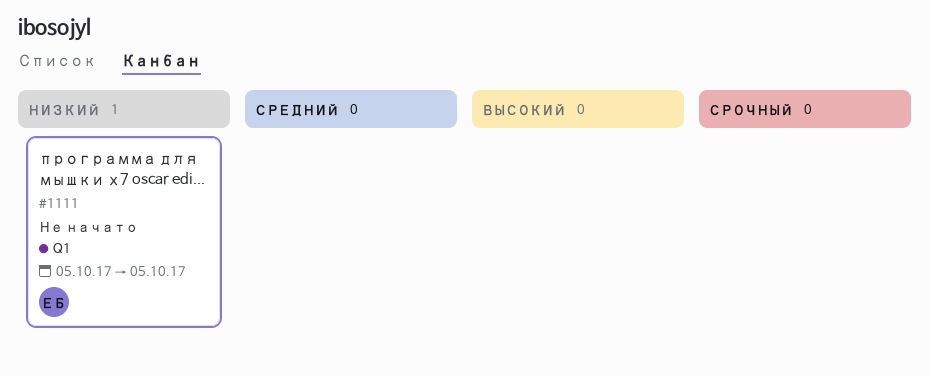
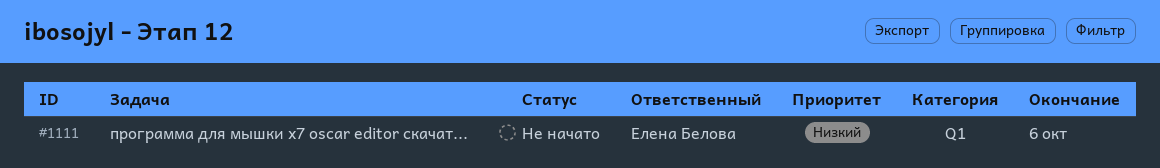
#1111, due: Oct 5 -> Oct 6

